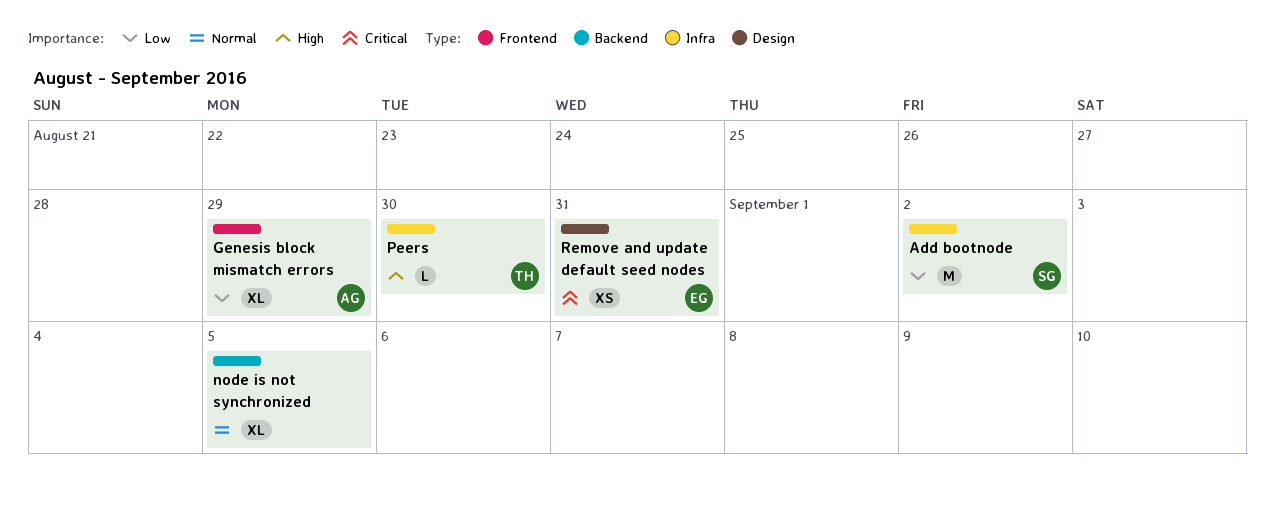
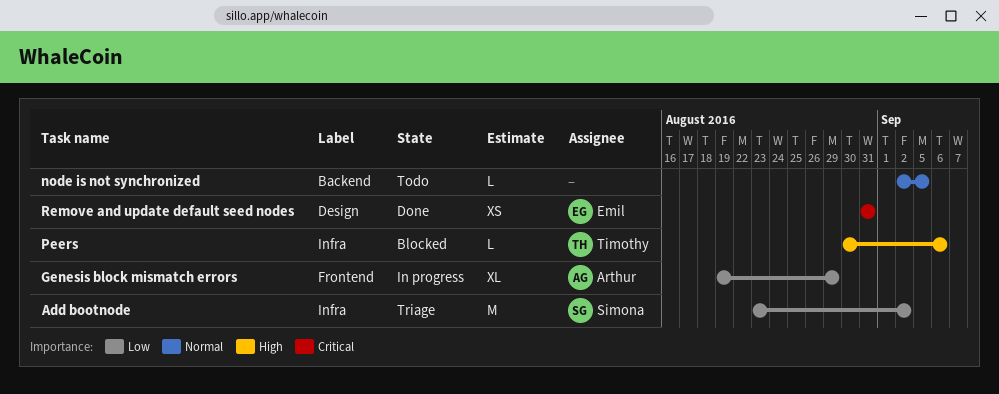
node is not synchronized, estimate: XL -> L
Peers, due: Aug 30 -> Sep 6

